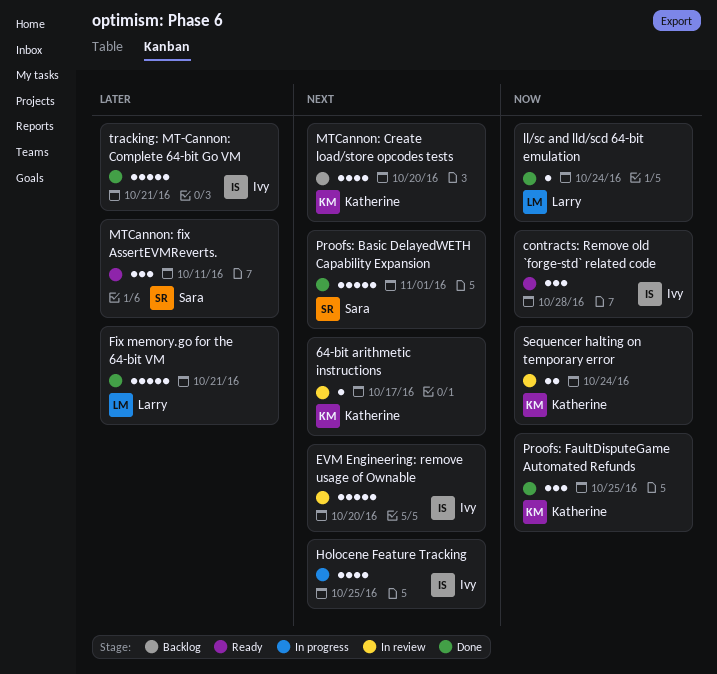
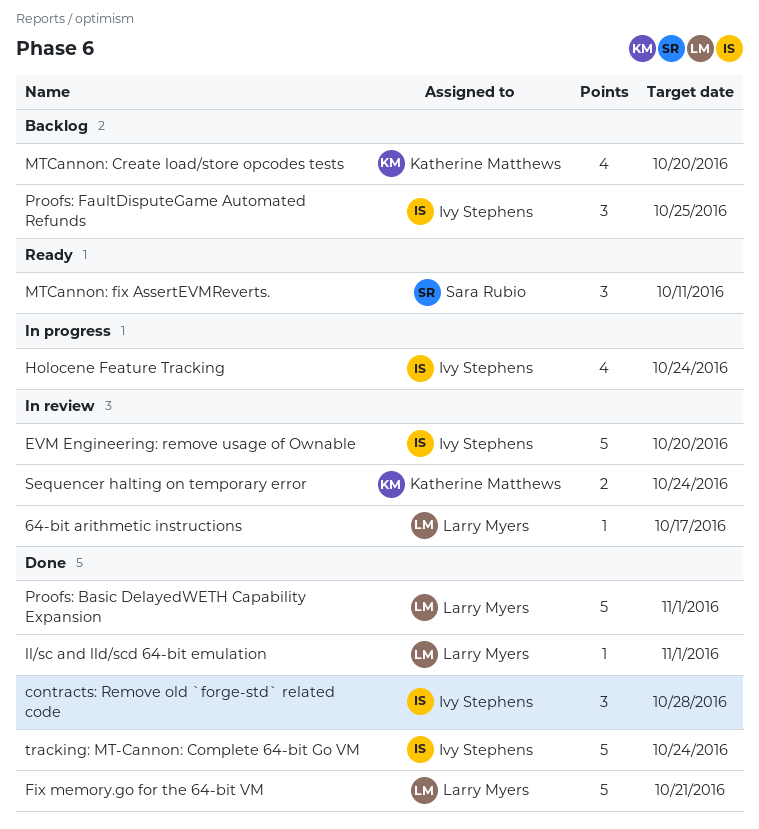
64-bit arithmetic instructions, owner: Katherine Matthews -> Larry Myers
contracts: Remove old `forge-std` related code, status: Ready -> Done
Holocene Feature Tracking, due: Oct 25 -> Oct 24
ll/sc and lld/scd 64-bit emulation, due: Oct 24 -> Nov 1
Proofs: Basic DelayedWETH Capability Expansion, owner: Sara Rubio -> Larry Myers
Proofs: FaultDisputeGame Automated Refunds, status: Done -> Backlog
Proofs: FaultDisputeGame Automated Refunds, owner: Katherine Matthews -> Ivy Stephens
tracking: MT-Cannon: Complete 64-bit Go VM, due: Oct 21 -> Oct 24

